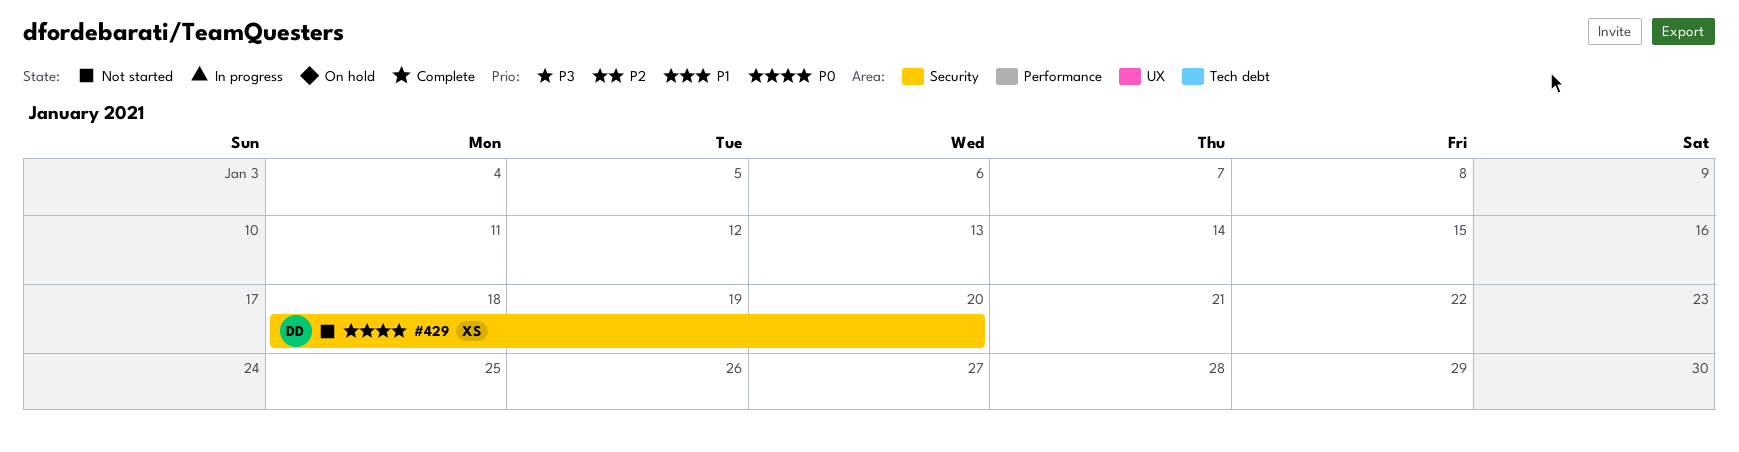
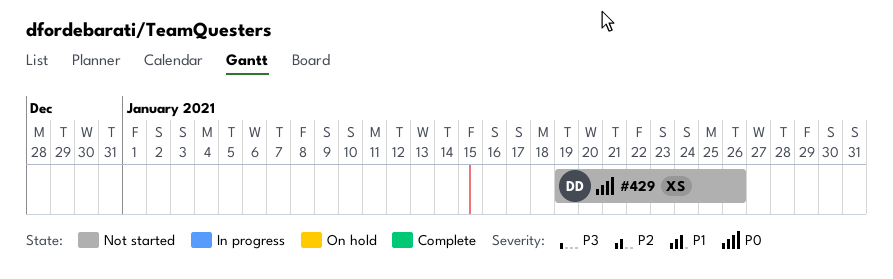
#429, start: Jan 18 -> Jan 19
#429, due: Jan 20 -> Jan 26

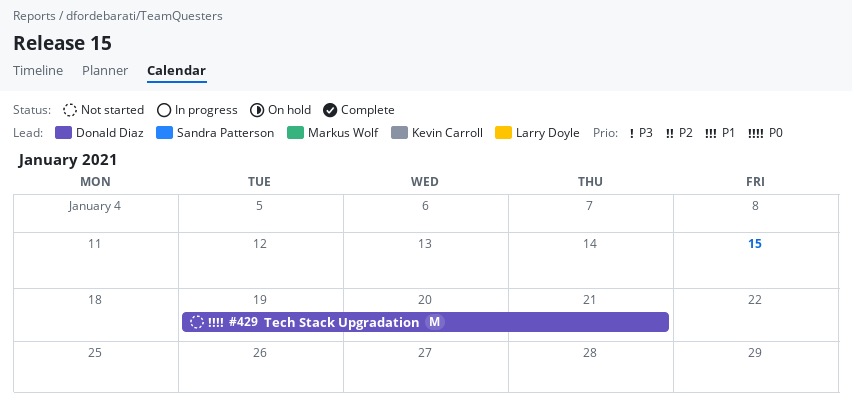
#429, estimate: XS -> M
#429, due: Jan 26 -> Jan 21

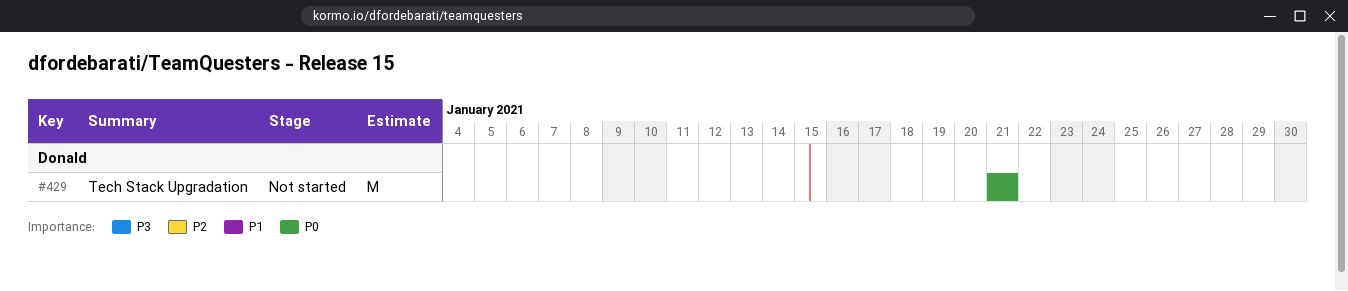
#429, start: Jan 19 -> Jan 21

